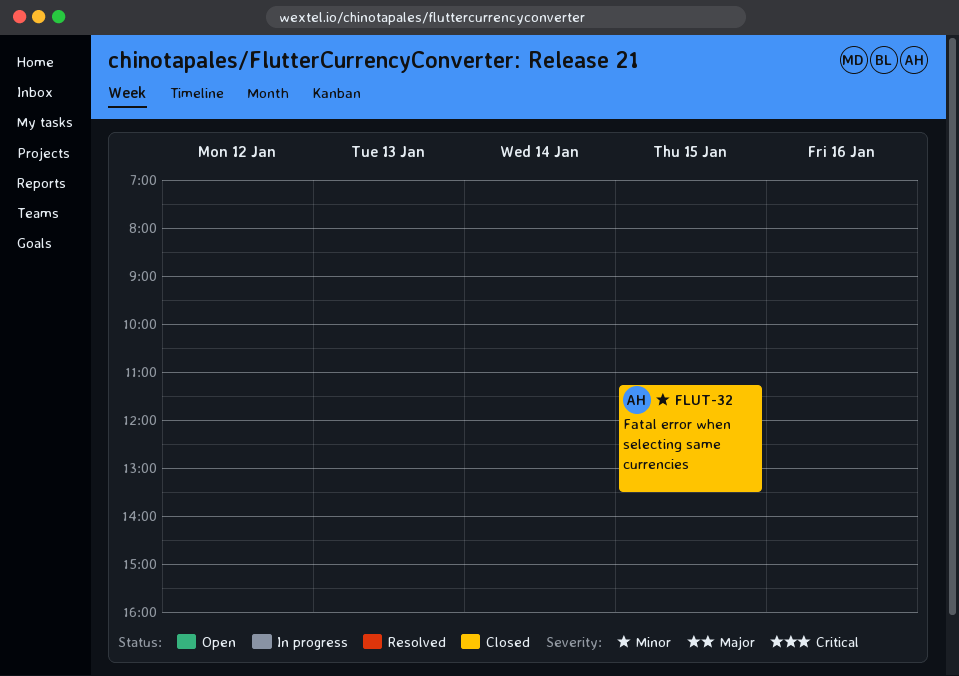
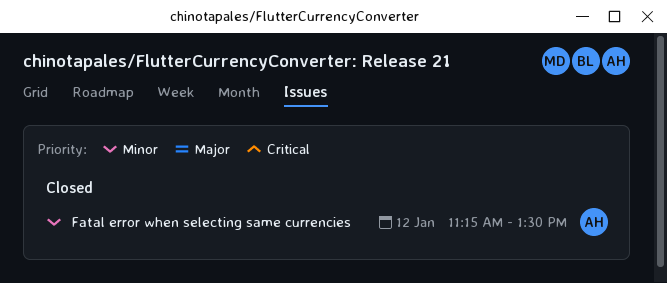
Fatal error when selecting same currencies, day: Jan 15 -> Jan 12

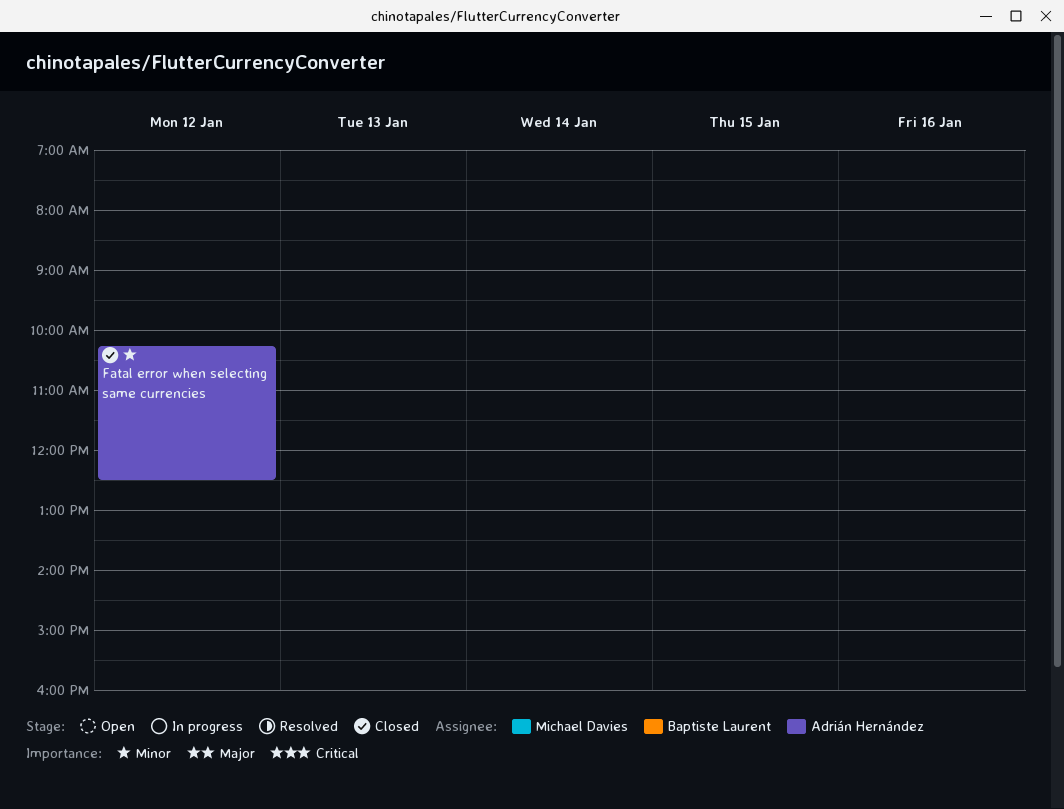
Fatal error when selecting same currencies, begins: 11:15 -> 10:15
Fatal error when selecting same currencies, ends: 13:30 -> 12:30

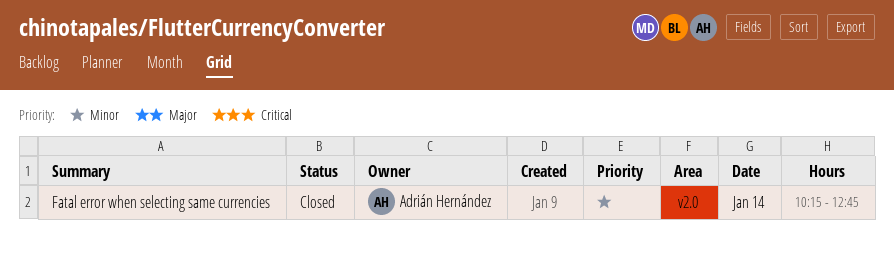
Fatal error when selecting same currencies, day: Jan 12 -> Jan 14
Fatal error when selecting same currencies, ends: 12:30 -> 12:45

